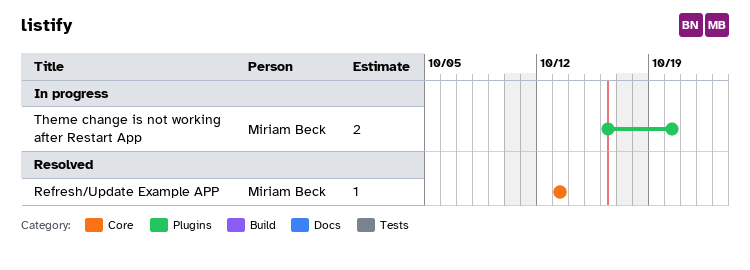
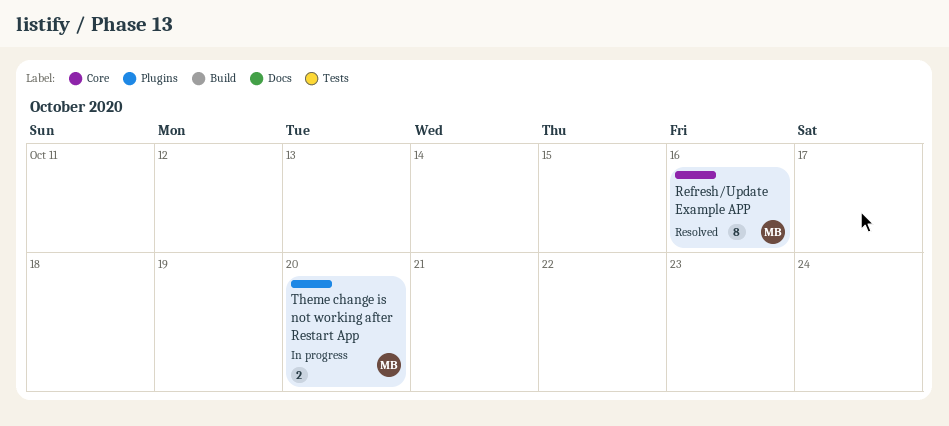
Refresh/Update Example APP, estimate: 1 -> 8
Refresh/Update Example APP, due: Oct 13 -> Oct 16

